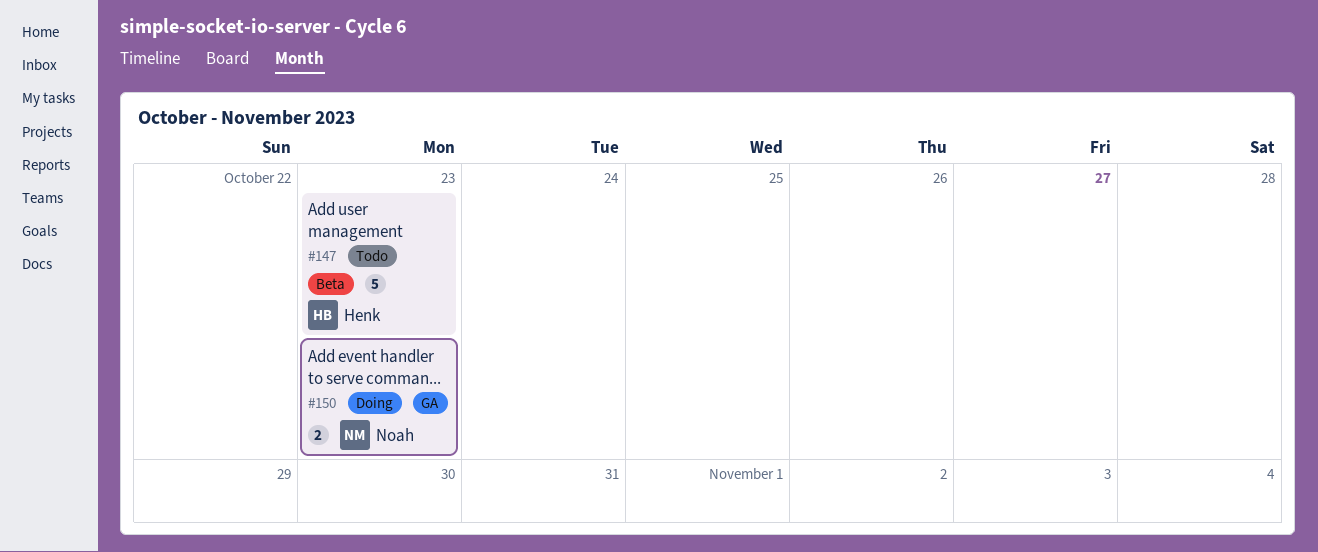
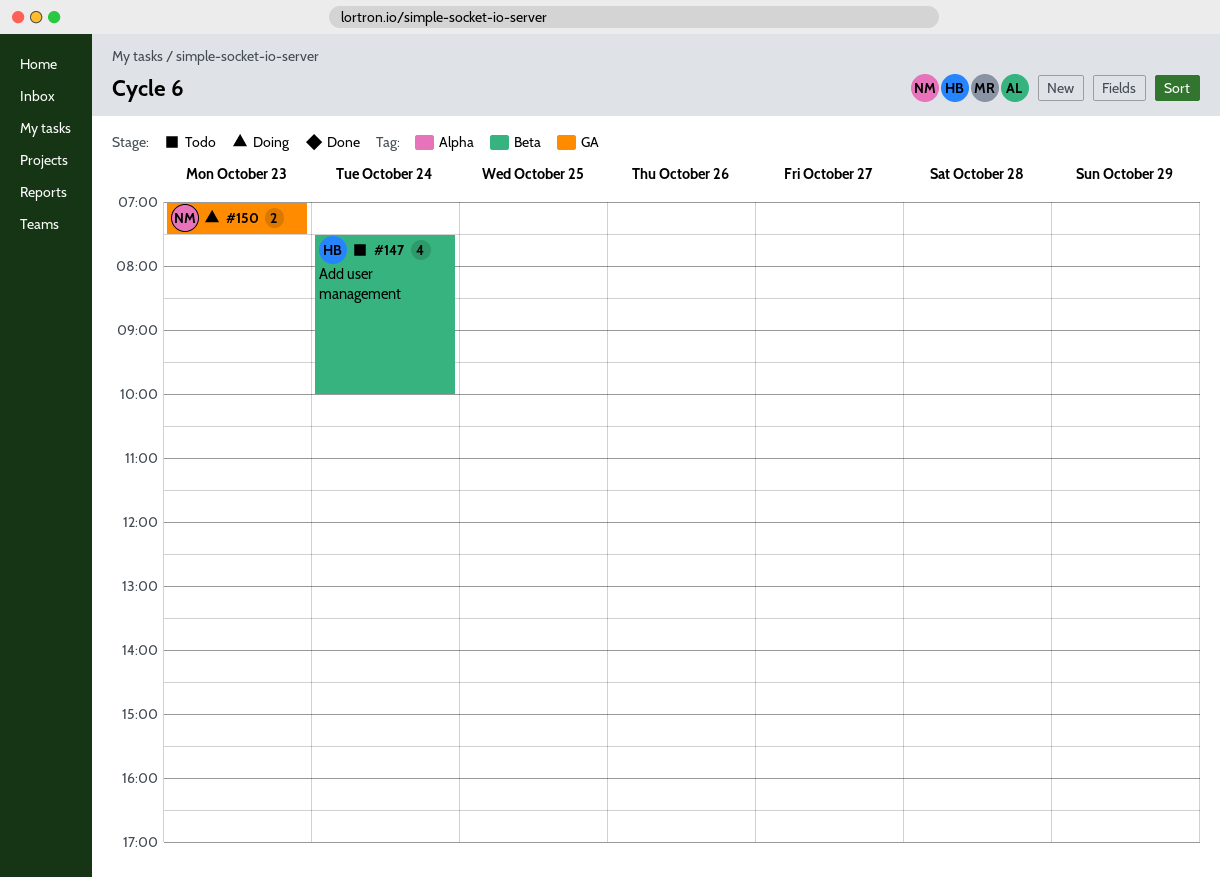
#147, estimate: 5 -> 4
#147, day: Oct 23 -> Oct 24

